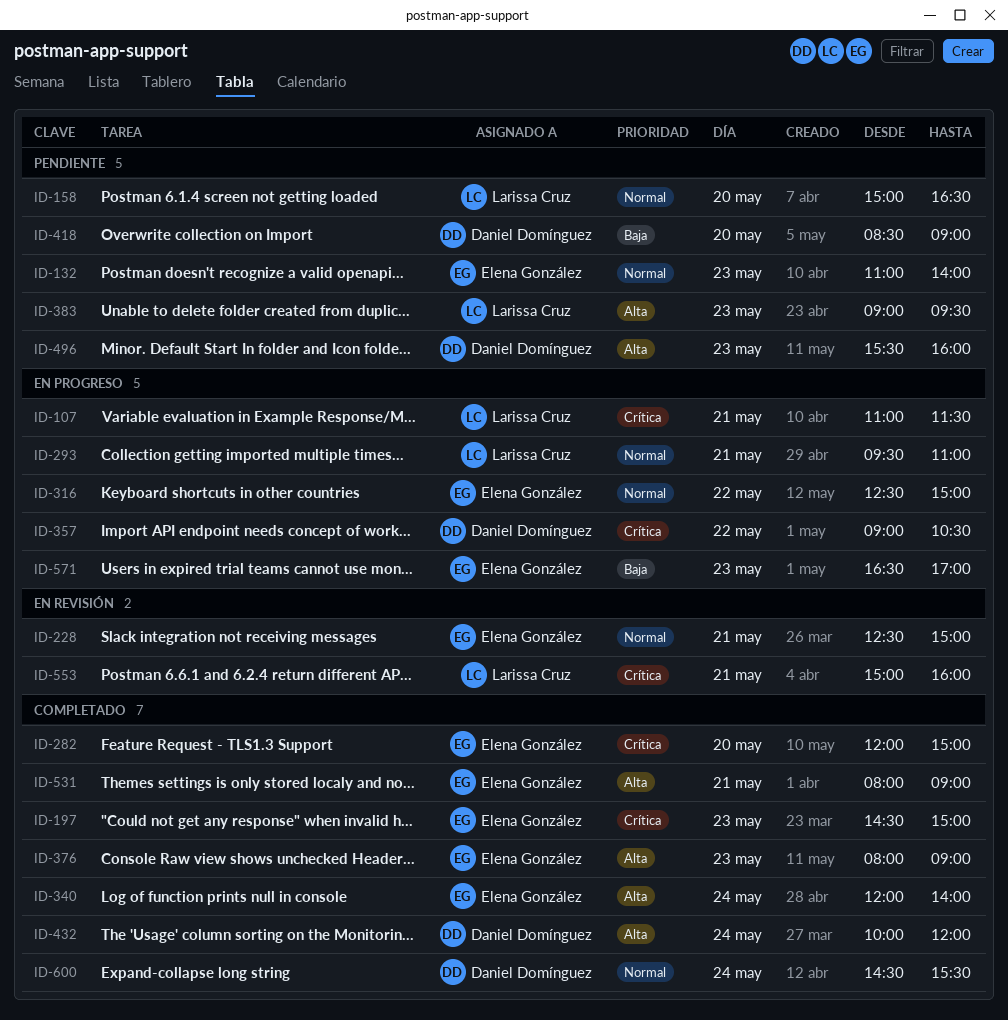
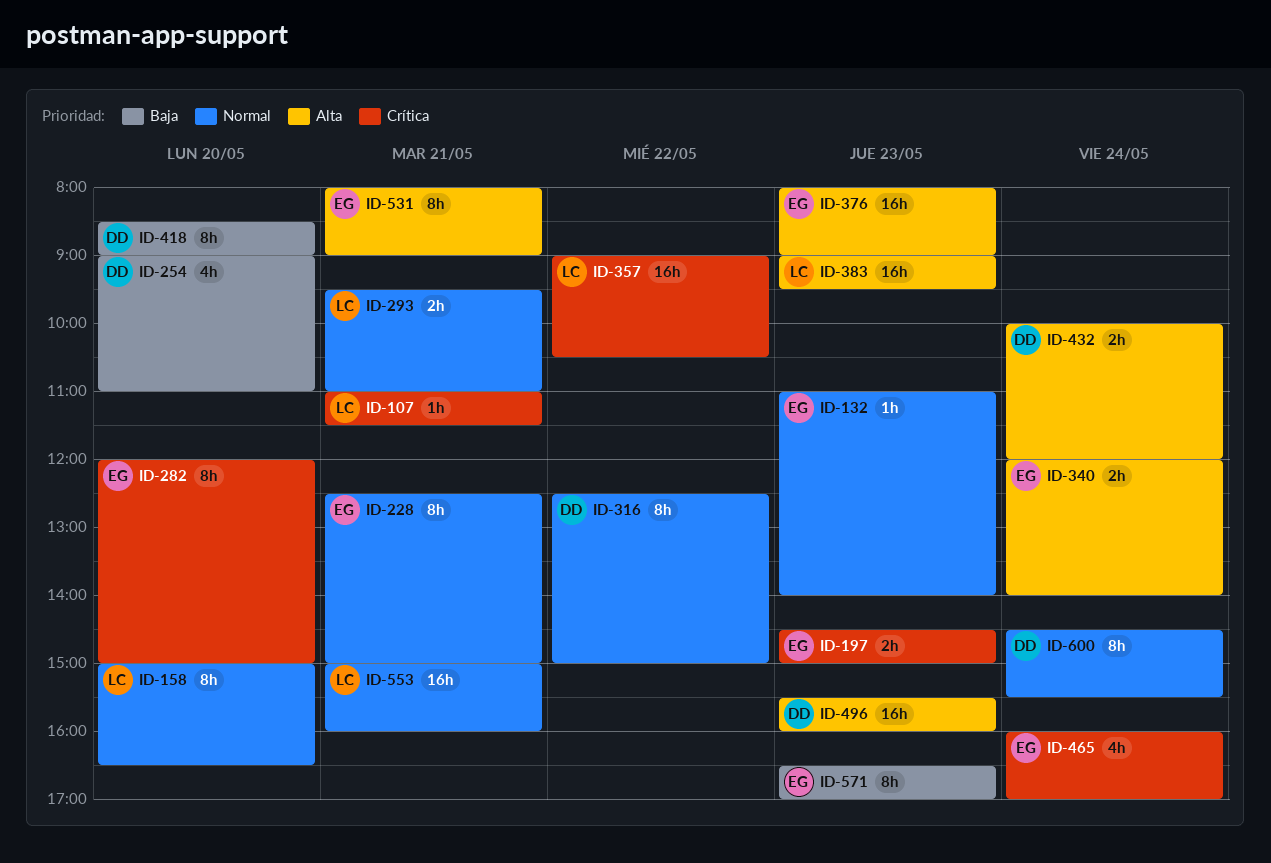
ID-254: none -> present
ID-316, owner: Elena González -> Daniel Domínguez
ID-357, owner: Daniel Domínguez -> Larissa Cruz
ID-465: none -> present
ID-553, priority: Crítica -> Normal

